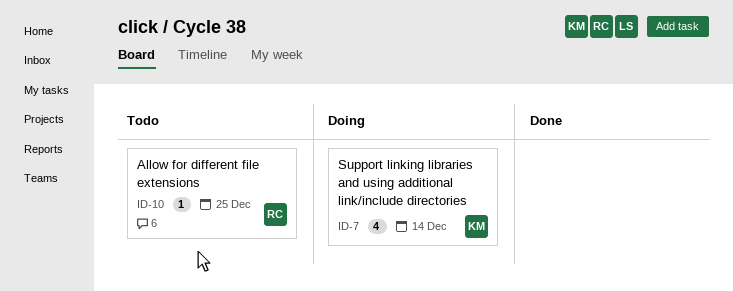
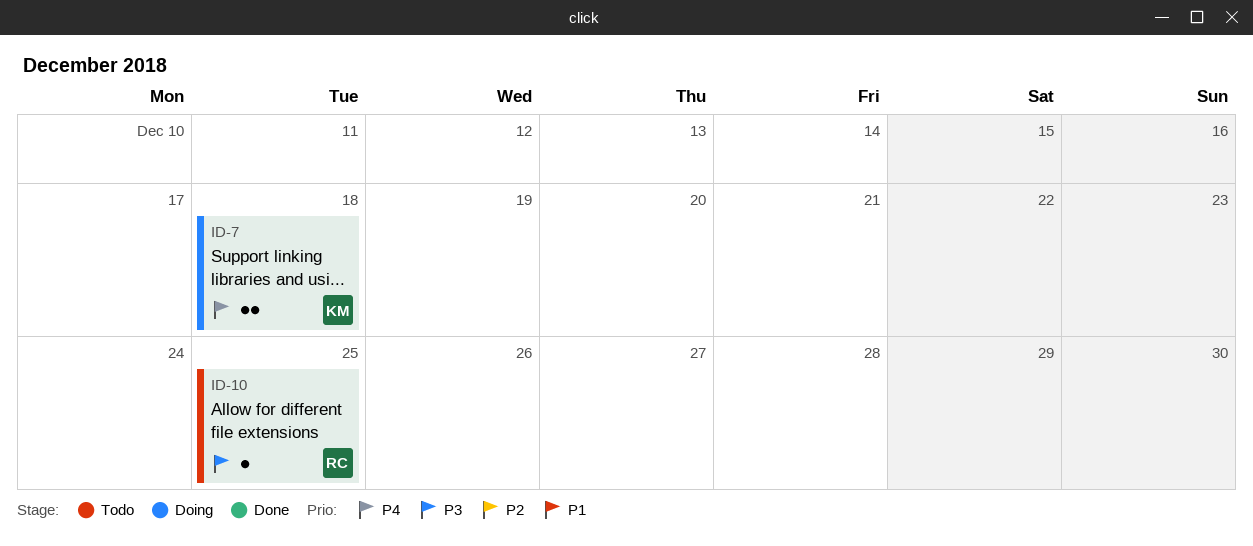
ID-7, estimate: 4 -> 2
ID-7, due: Dec 14 -> Dec 18

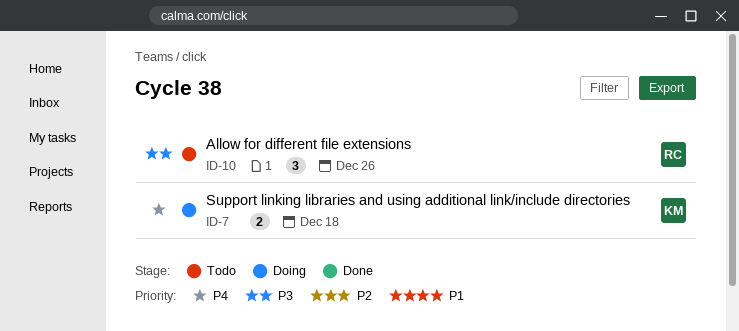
ID-10, estimate: 1 -> 3
ID-10, due: Dec 25 -> Dec 26

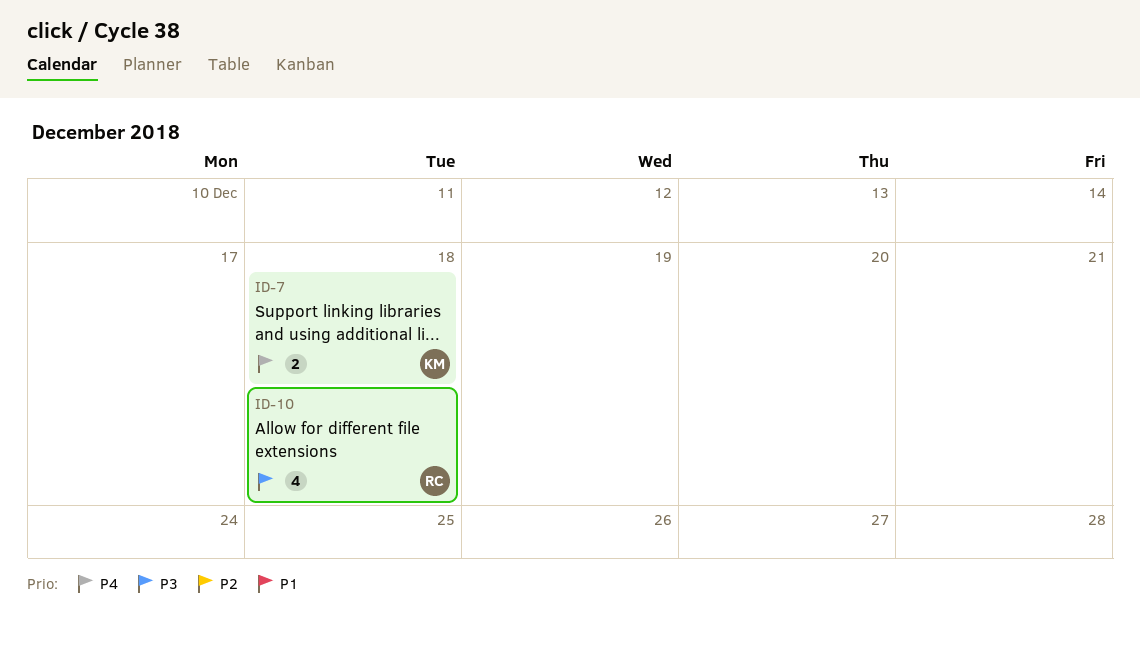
ID-10, estimate: 3 -> 4
ID-10, due: Dec 26 -> Dec 18

